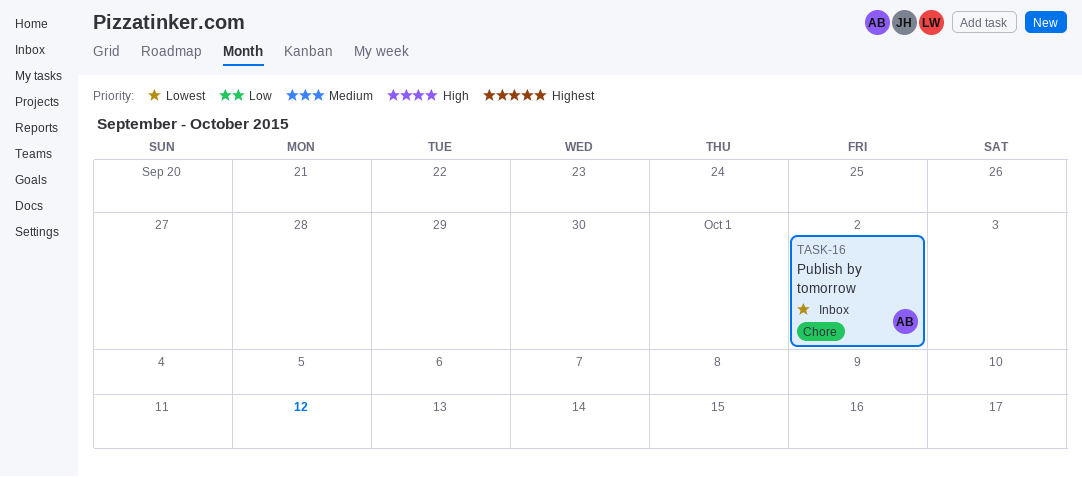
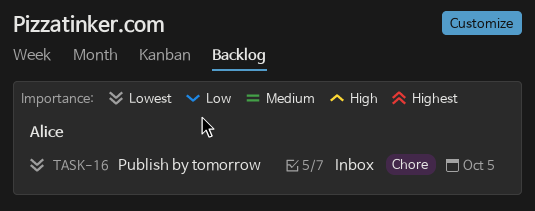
TASK-16, due: Oct 2 -> Oct 5

